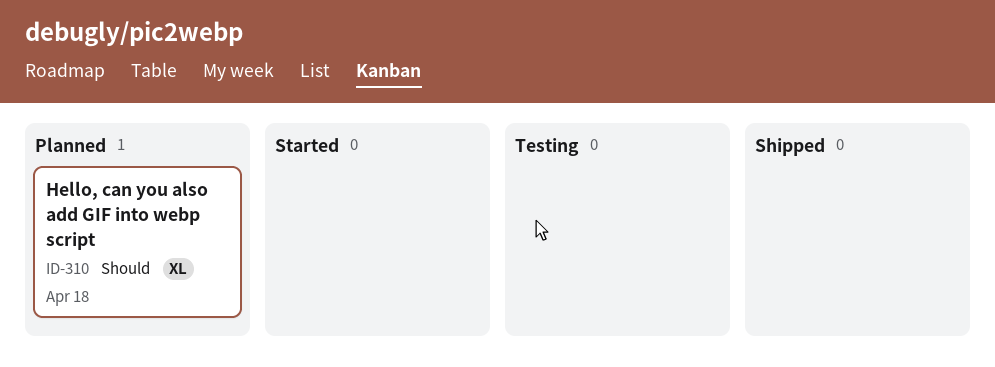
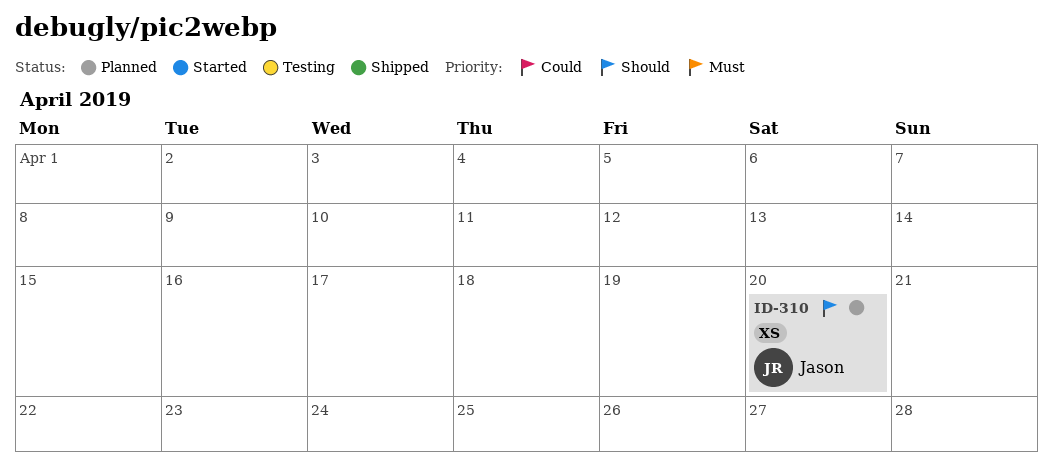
ID-310, estimate: XL -> XS
ID-310, due: Apr 18 -> Apr 20

